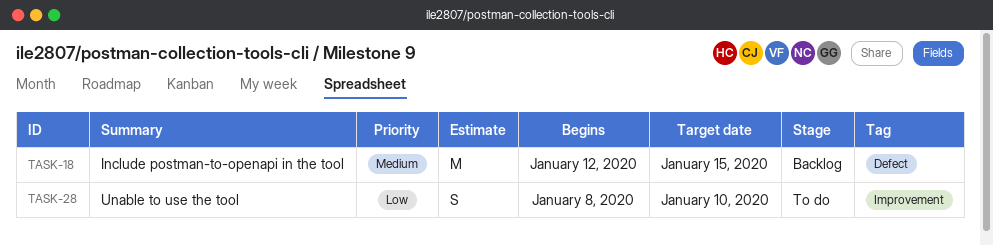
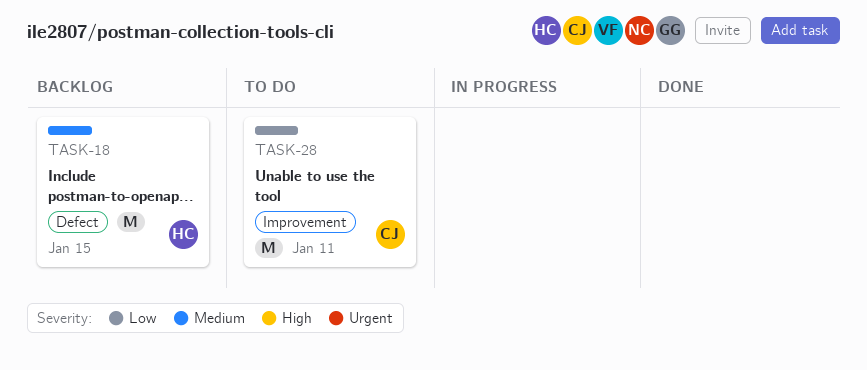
TASK-28, estimate: S -> M
TASK-28, due: Jan 10 -> Jan 11

